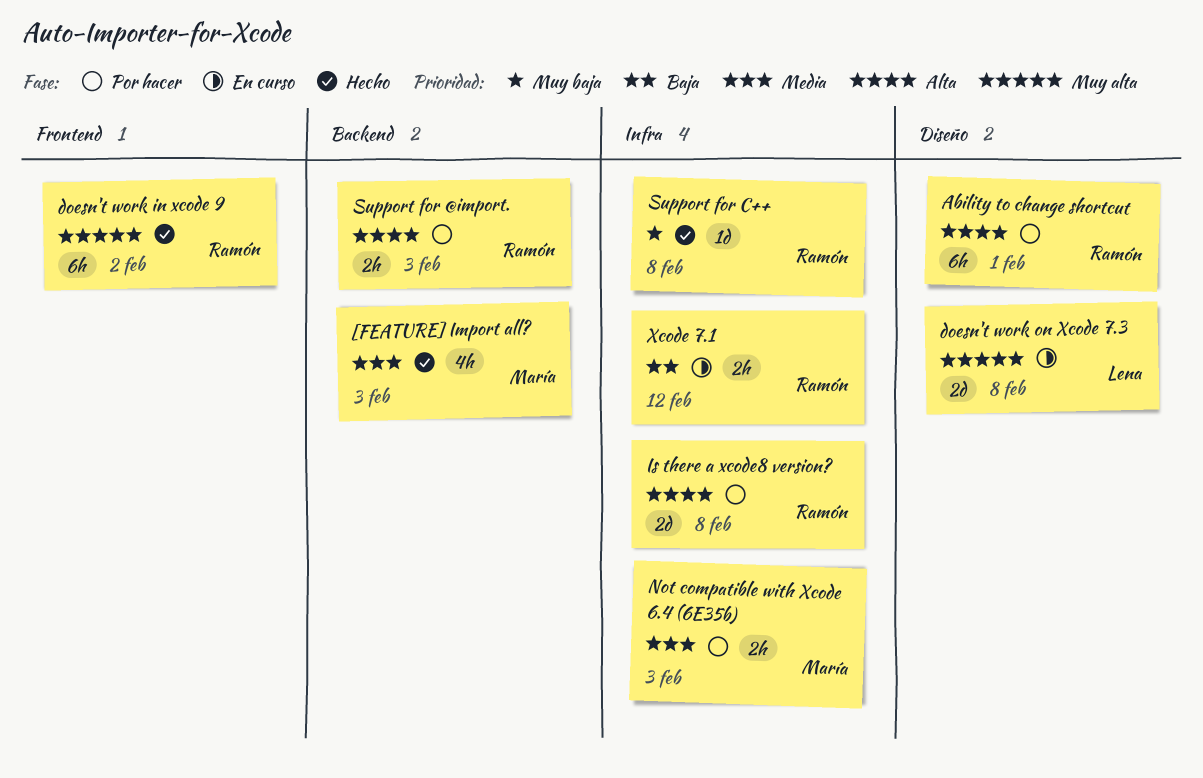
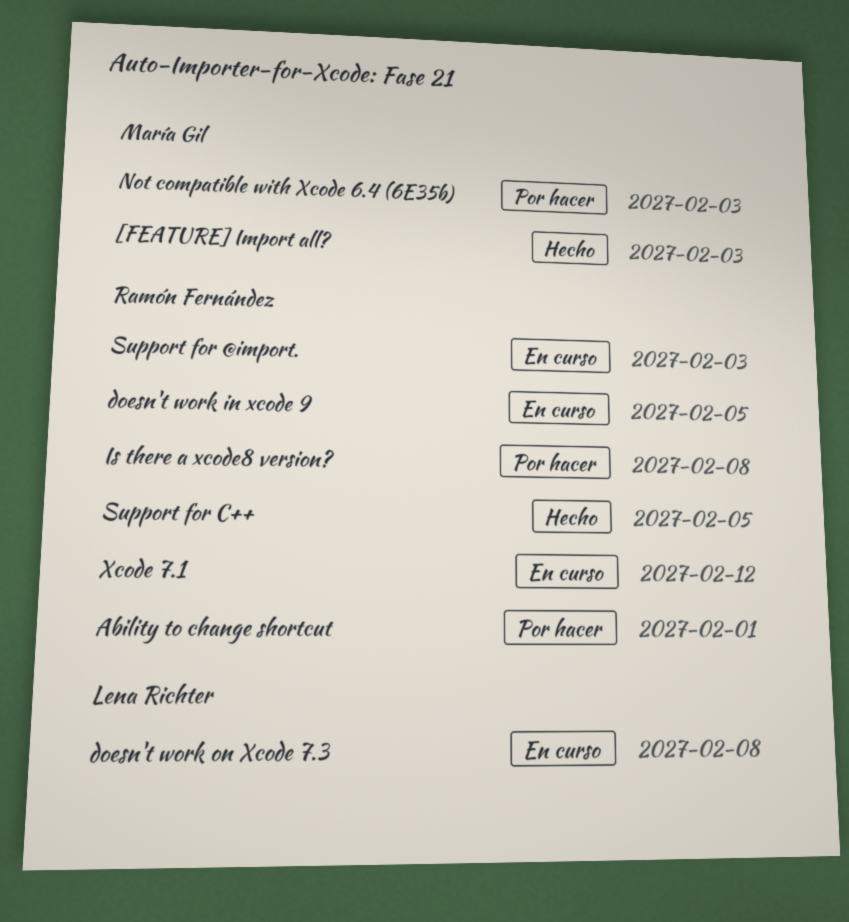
doesn't work in xcode 9, status: Hecho -> En curso
doesn't work in xcode 9, due: Feb 2 -> Feb 5
Support for @import., status: Por hacer -> En curso
Support for C++, due: Feb 8 -> Feb 5

